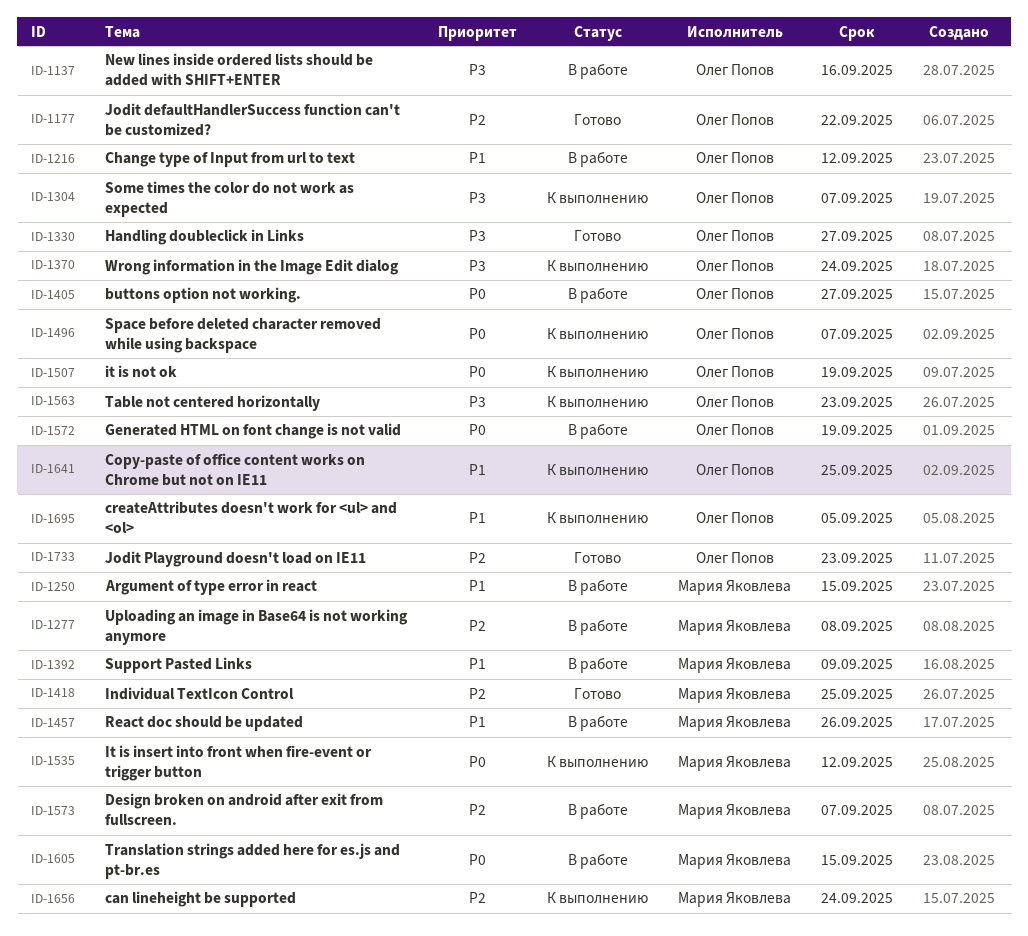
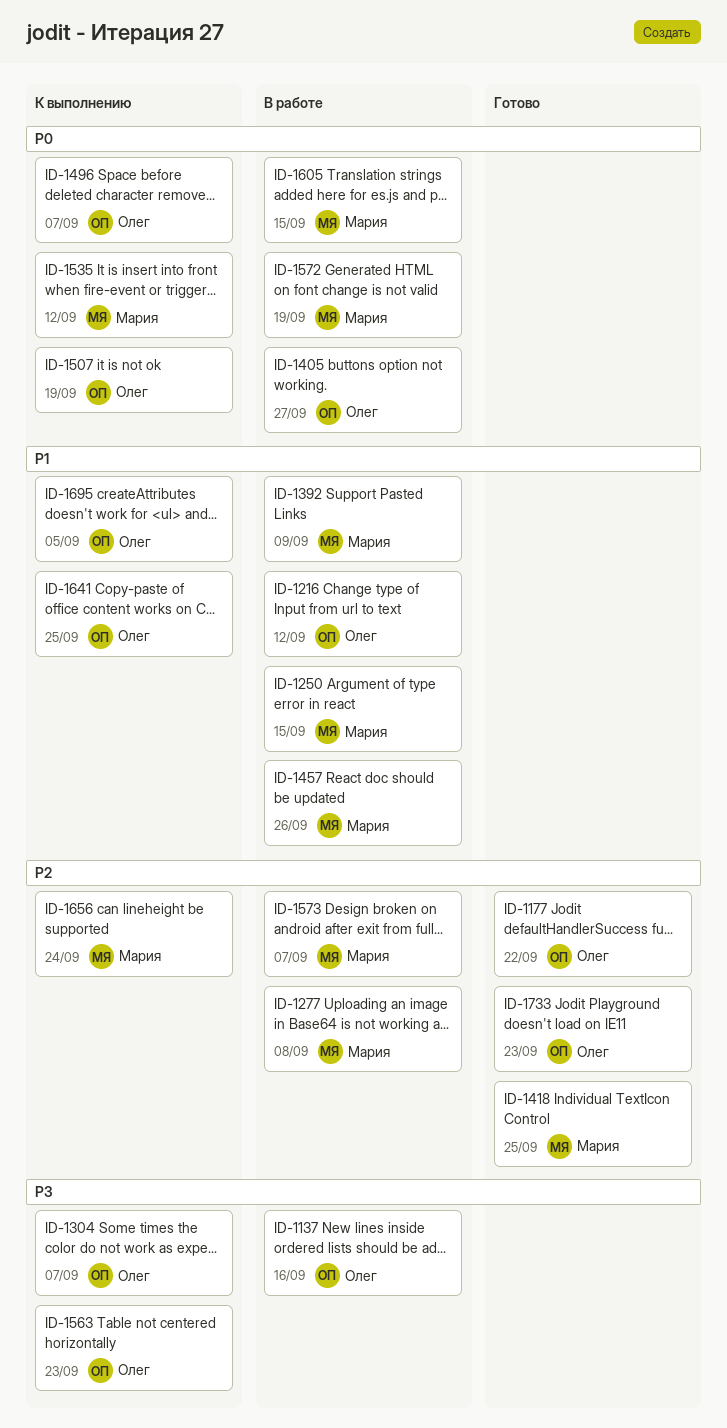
ID-1330: present -> none
ID-1370: present -> none
ID-1572, owner: Олег Попов -> Мария Яковлева

